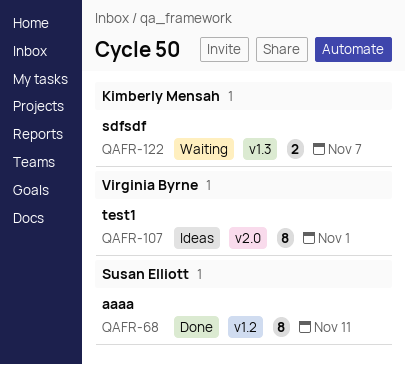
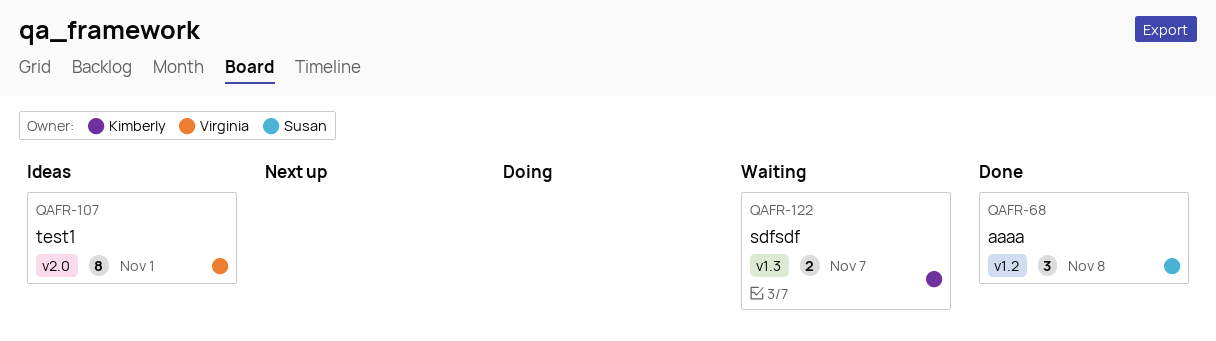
QAFR-68, estimate: 8 -> 3
QAFR-68, due: Nov 11 -> Nov 8

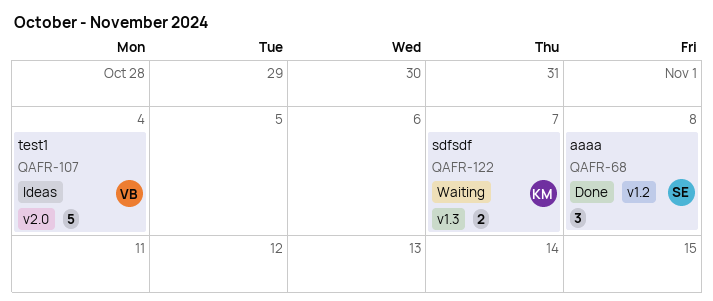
QAFR-107, estimate: 8 -> 5
QAFR-107, due: Nov 1 -> Nov 4

